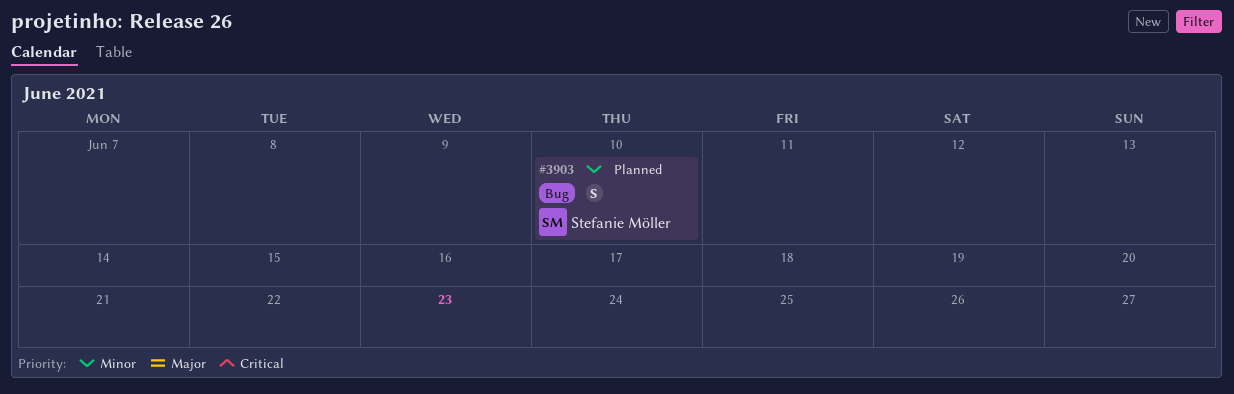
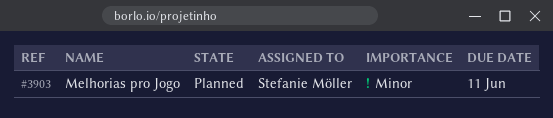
#3903, due: Jun 10 -> Jun 11

